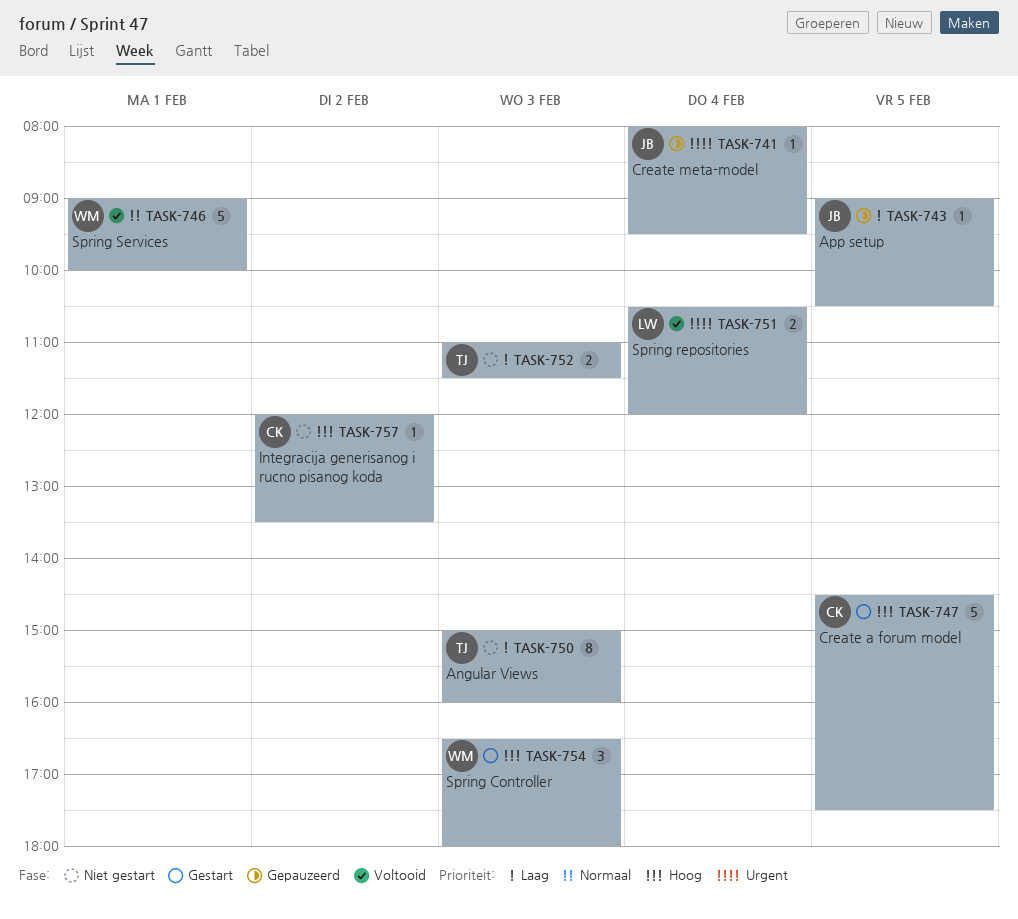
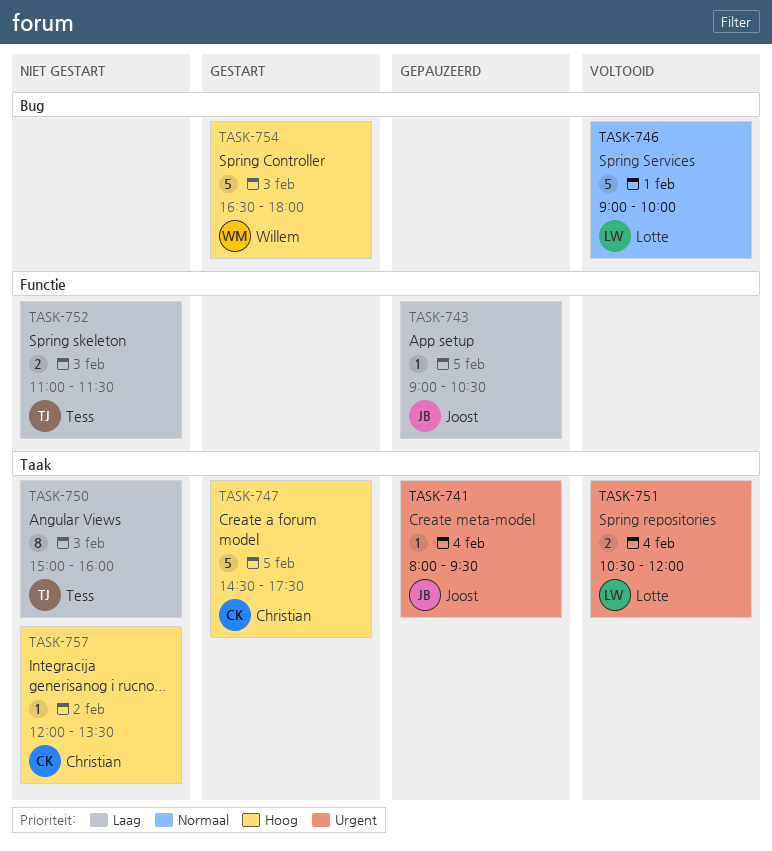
TASK-746, owner: Willem -> Lotte
TASK-754, estimate: 3 -> 5

